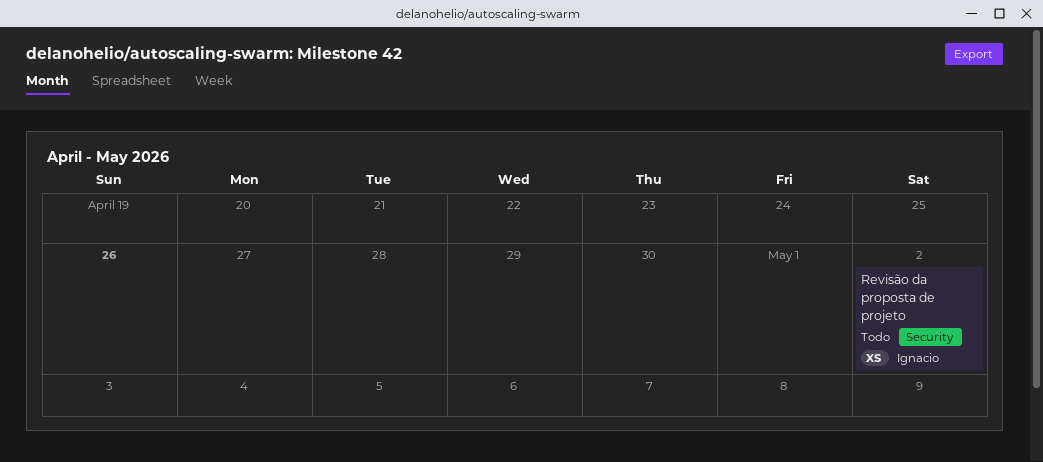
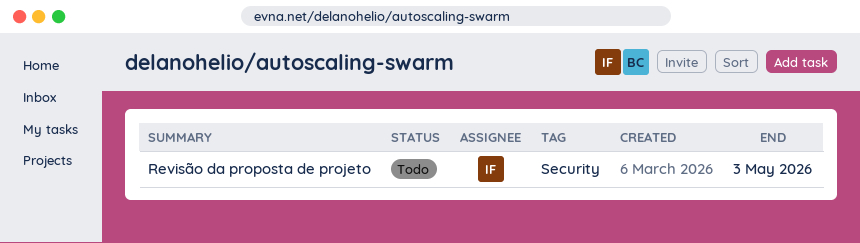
Revisão da proposta de projeto, due: May 2 -> May 3

